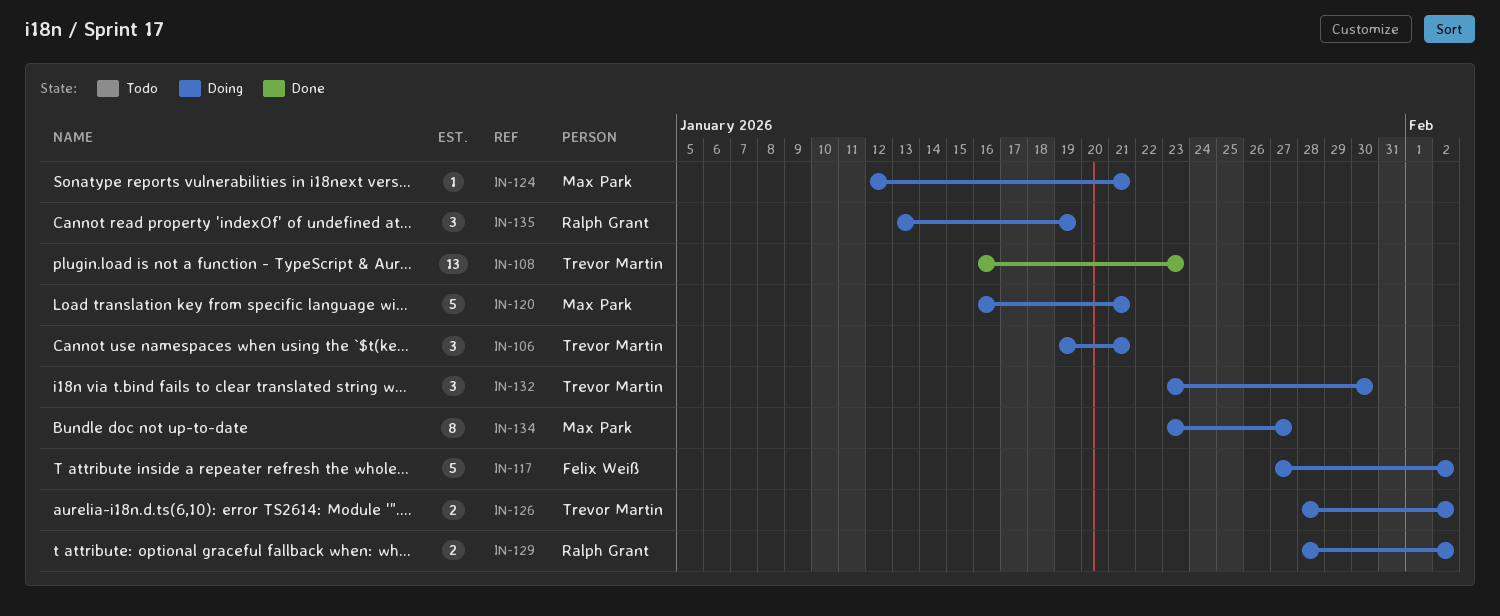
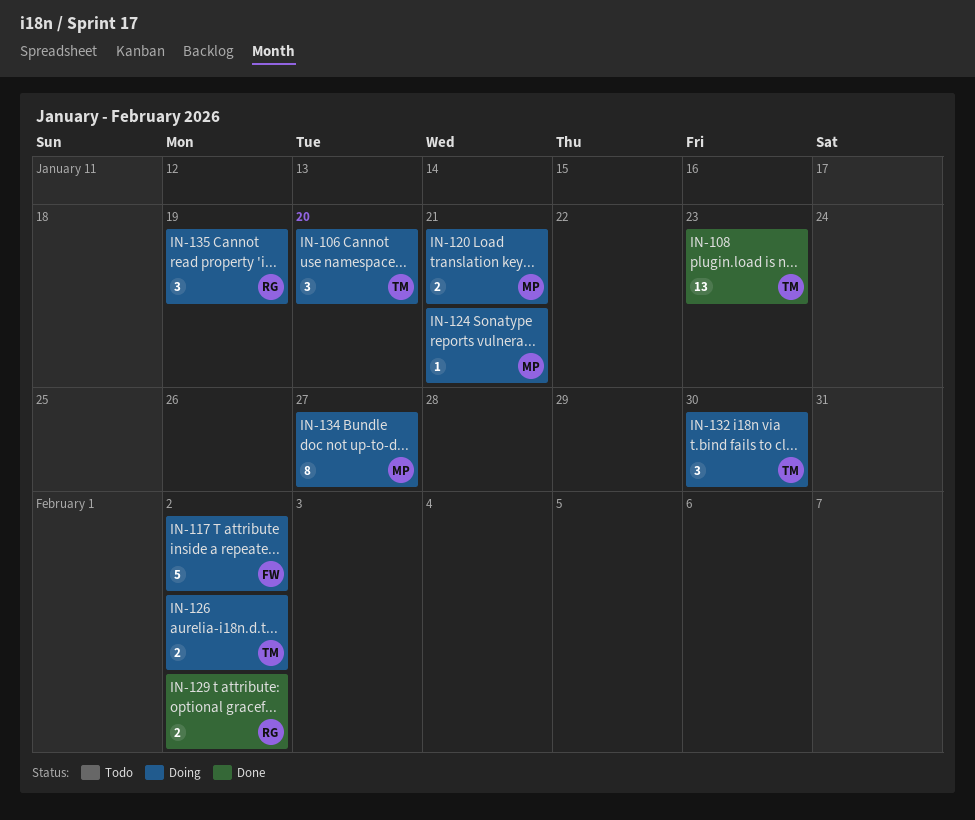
IN-106, due: Jan 21 -> Jan 20
IN-120, estimate: 5 -> 2
IN-129, status: Doing -> Done

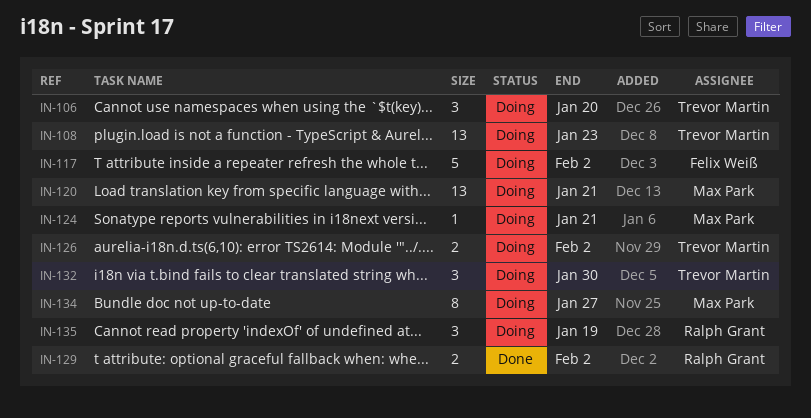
IN-108, status: Done -> Doing
IN-120, estimate: 2 -> 13

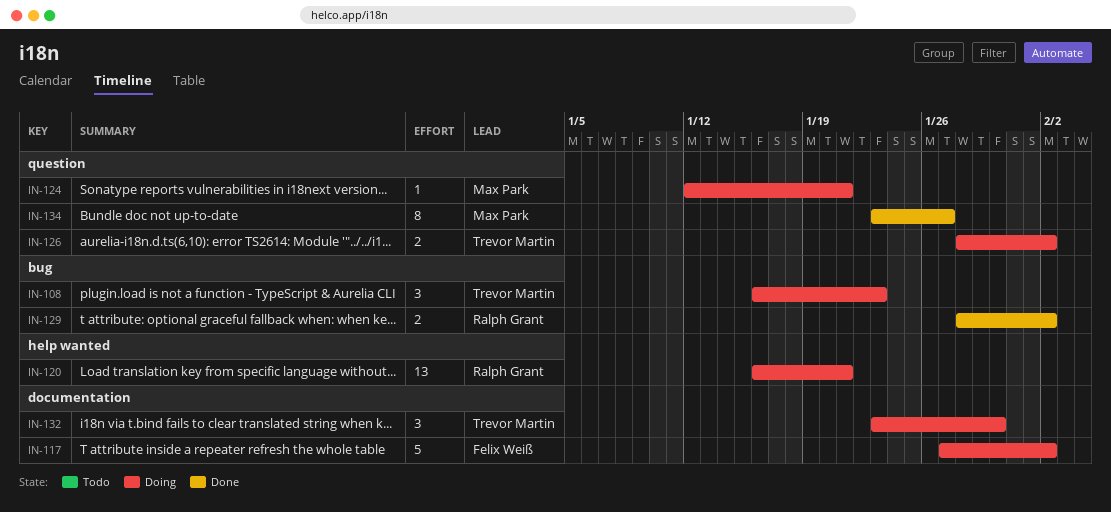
IN-106: present -> none
IN-108, estimate: 13 -> 3
IN-120, owner: Max Park -> Ralph Grant
IN-134, status: Doing -> Done
IN-135: present -> none

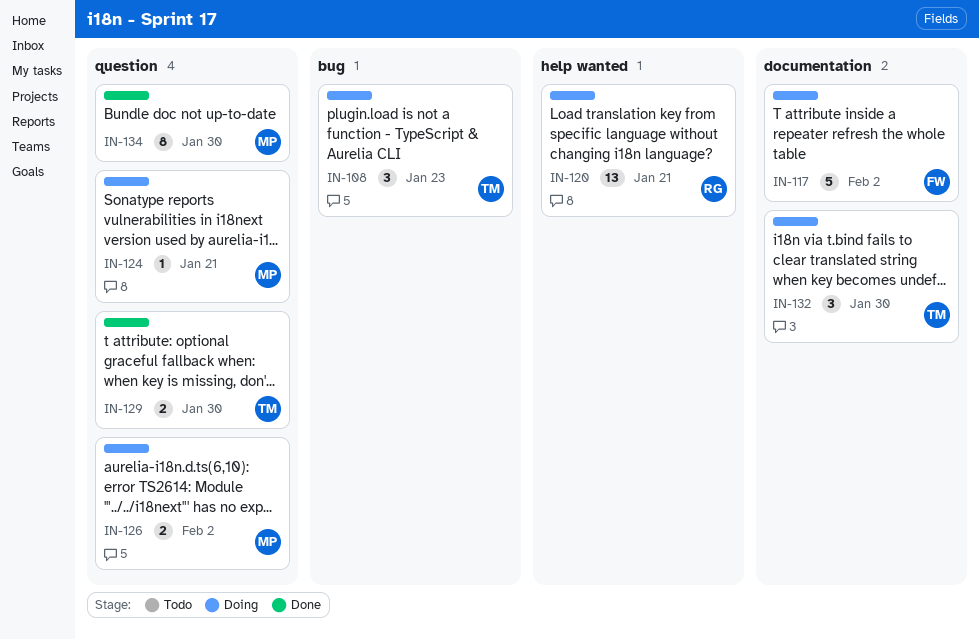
IN-126, owner: Trevor Martin -> Max Park
IN-129, owner: Ralph Grant -> Trevor Martin
IN-129, label: bug -> question
IN-129, due: Feb 2 -> Jan 30
IN-134, due: Jan 27 -> Jan 30

